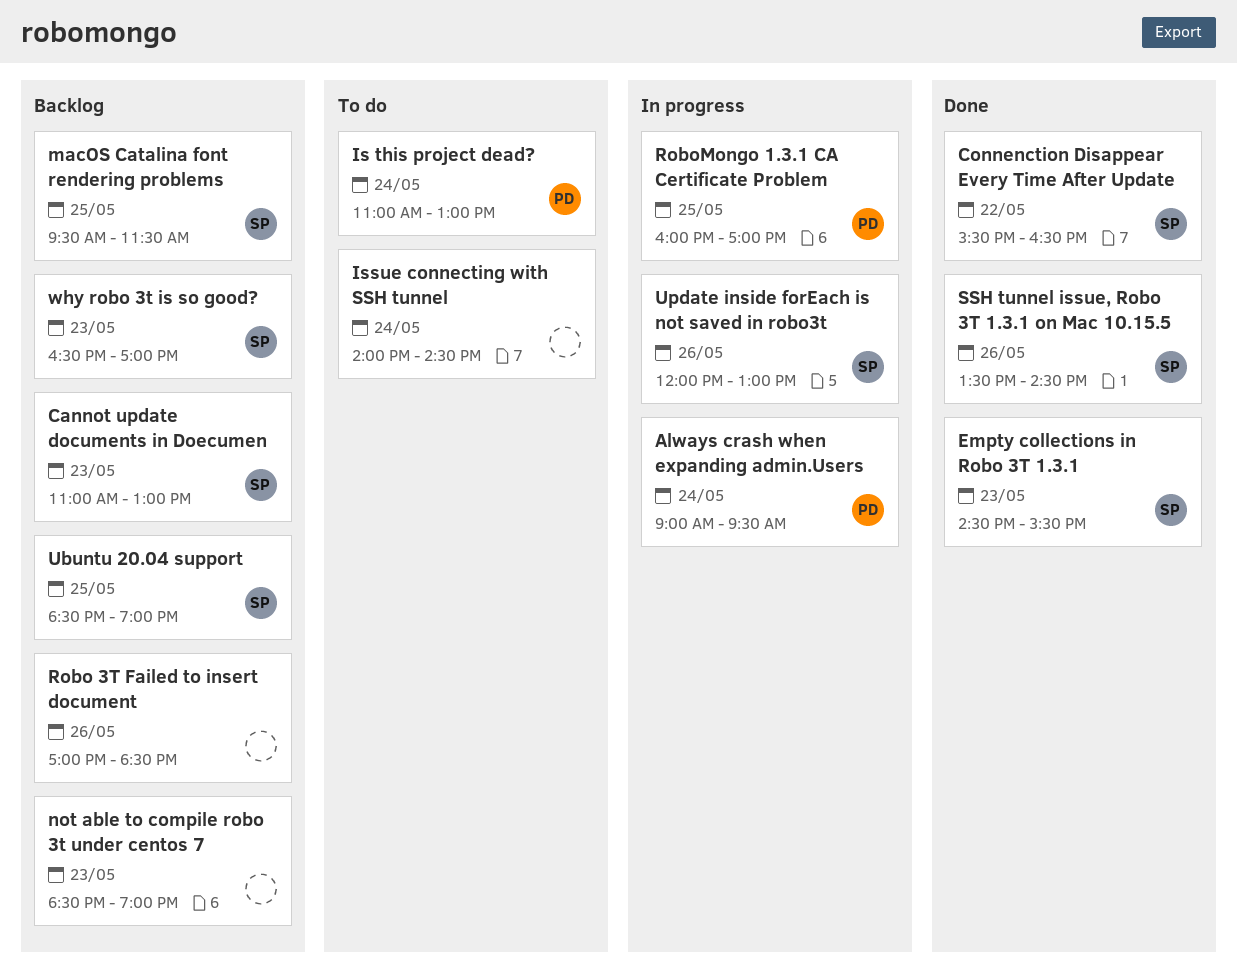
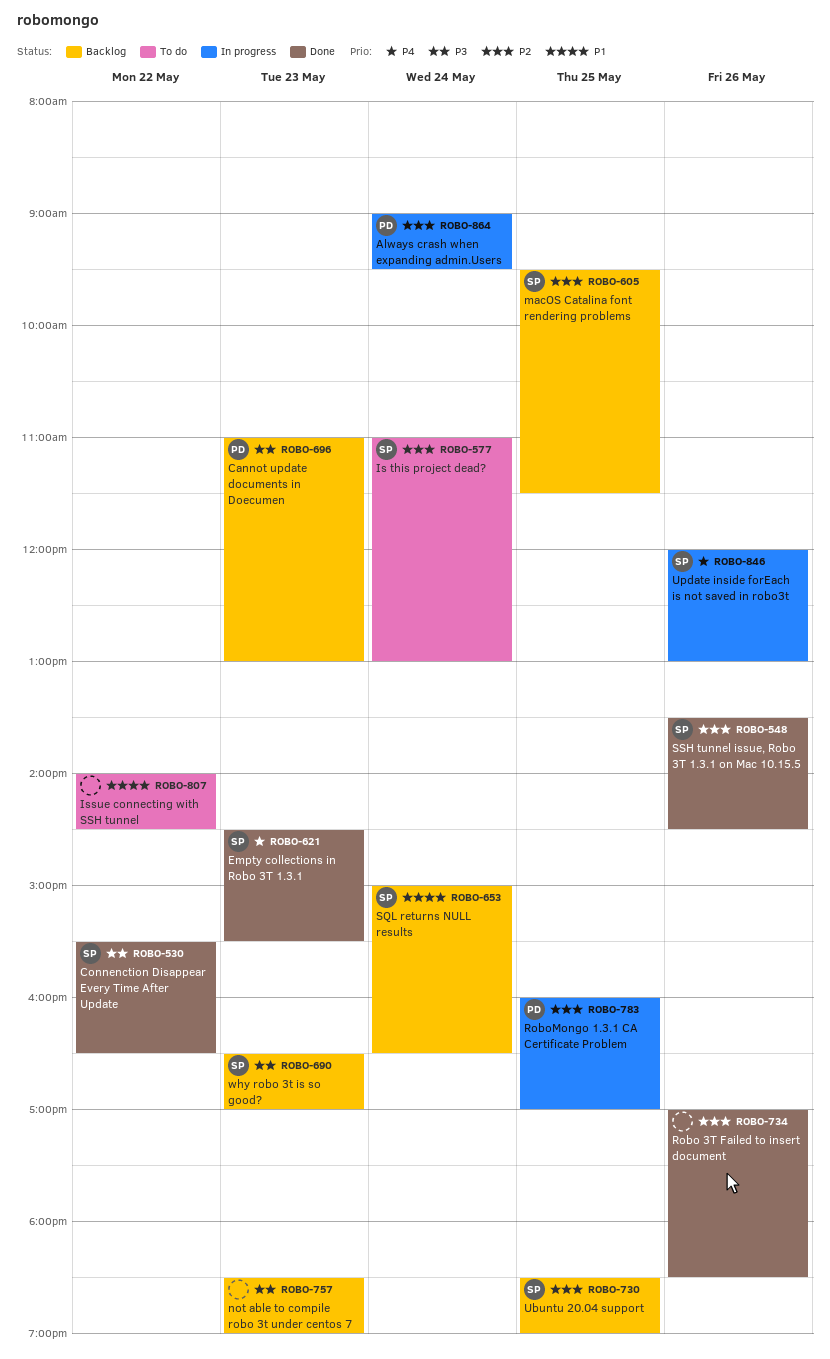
Cannot update documents in Doecumen, owner: SP -> PD
Is this project dead?, owner: PD -> SP
Issue connecting with SSH tunnel, day: May 24 -> May 22
Robo 3T Failed to insert document, status: Backlog -> Done
SQL returns NULL results: none -> present

